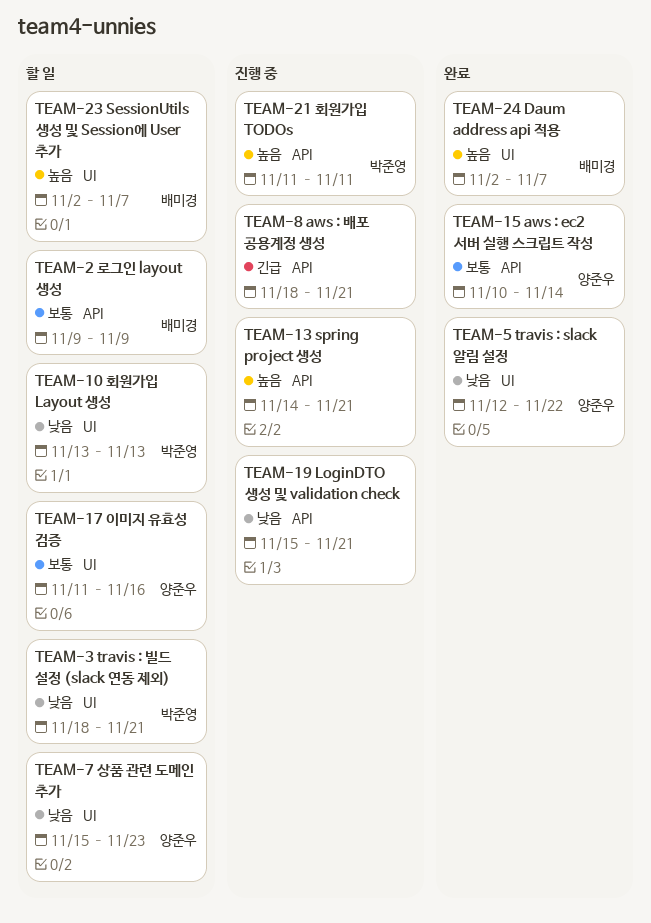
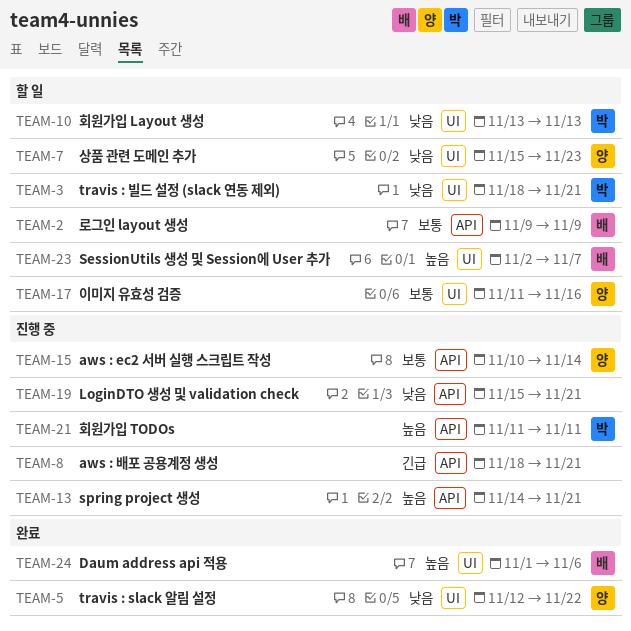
TEAM-15, status: 완료 -> 진행 중
TEAM-24, start: Nov 2 -> Nov 1
TEAM-24, due: Nov 7 -> Nov 6

